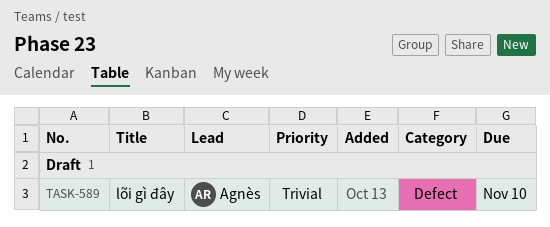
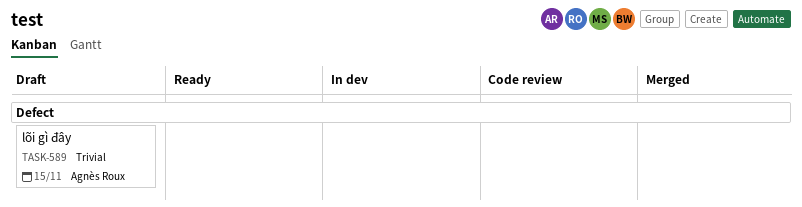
TASK-589, due: Nov 10 -> Nov 15

